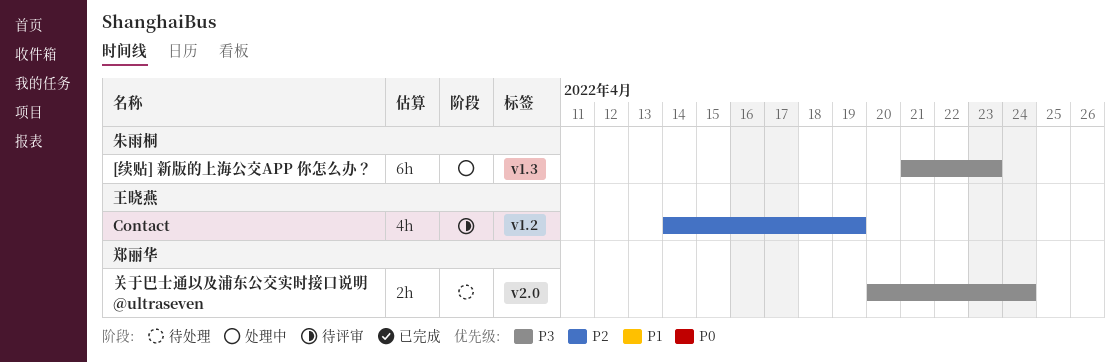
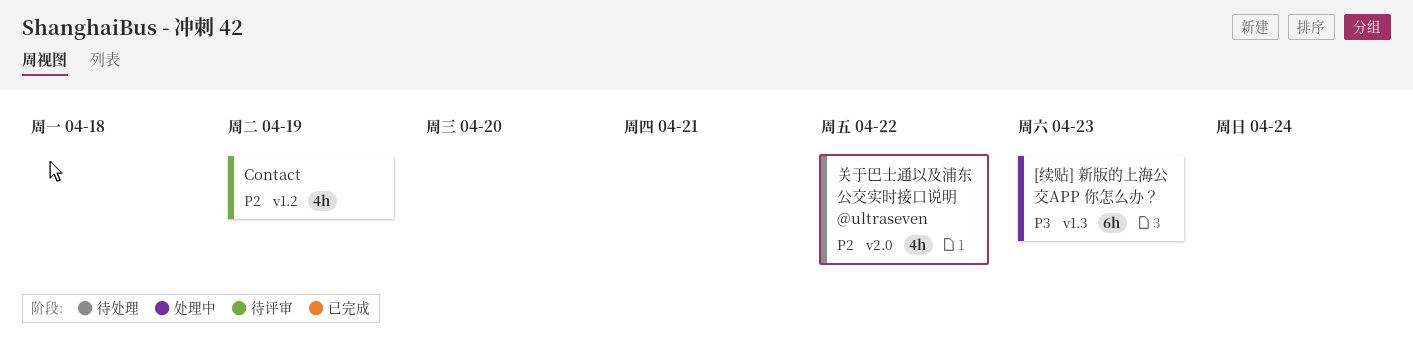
关于巴士通以及浦东公交实时接口说明 @ultraseven, priority: P3 -> P2
关于巴士通以及浦东公交实时接口说明 @ultraseven, estimate: 2h -> 4h
关于巴士通以及浦东公交实时接口说明 @ultraseven, due: Apr 24 -> Apr 22

